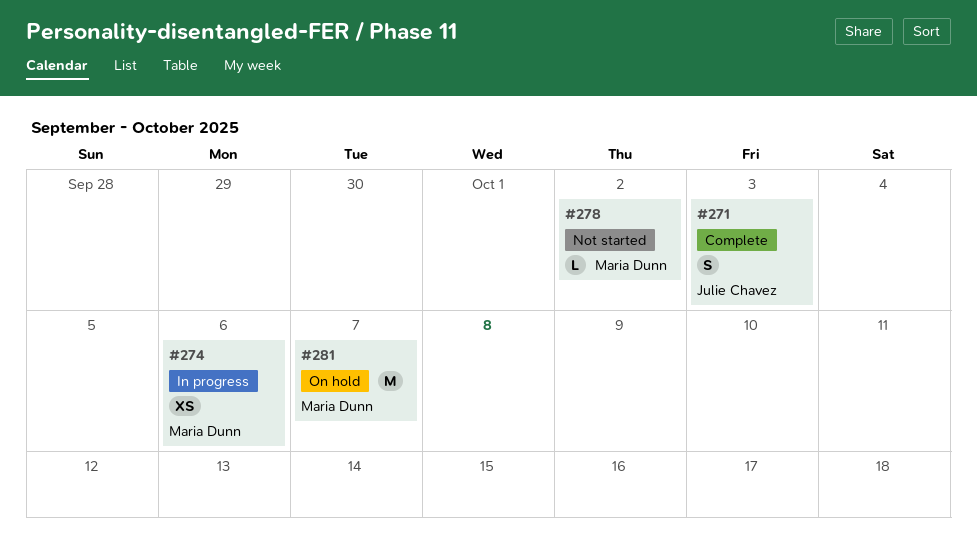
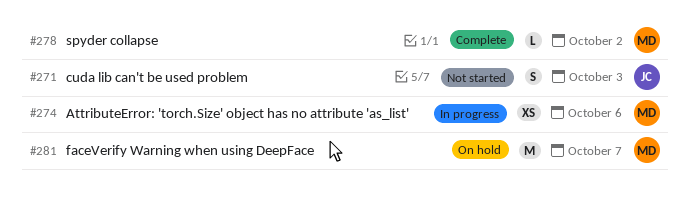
#271, status: Complete -> Not started
#278, status: Not started -> Complete

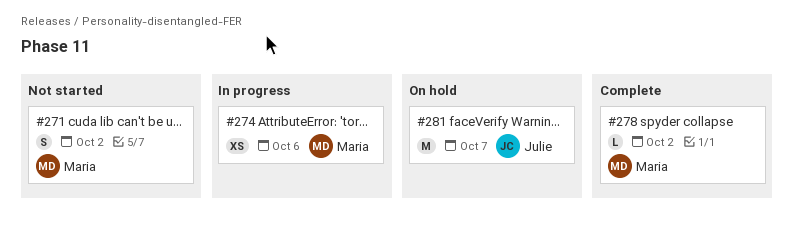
#271, owner: Julie -> Maria
#271, due: Oct 3 -> Oct 2
#281, owner: Maria -> Julie

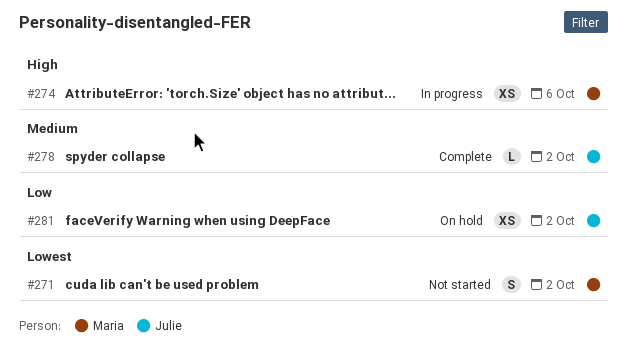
#278, owner: Maria -> Julie
#281, estimate: M -> XS
#281, due: Oct 7 -> Oct 2

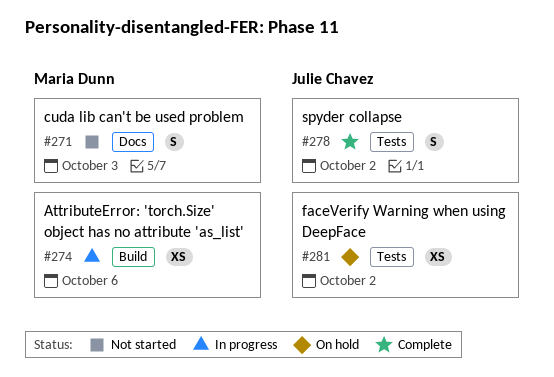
#271, due: Oct 2 -> Oct 3
#278, estimate: L -> S

